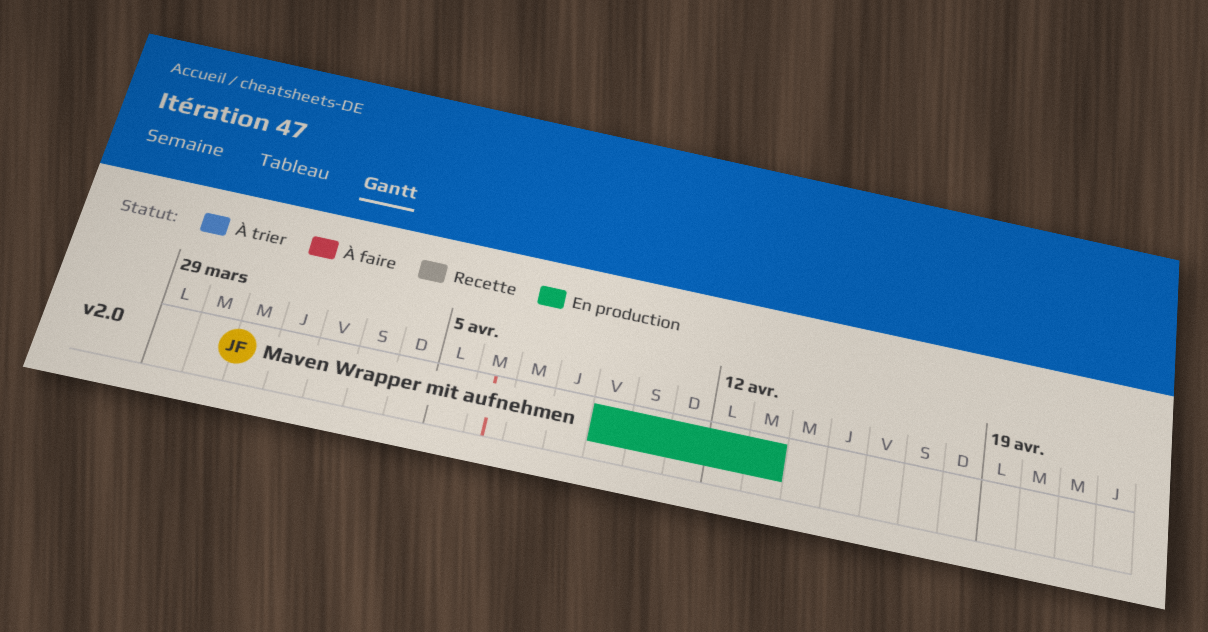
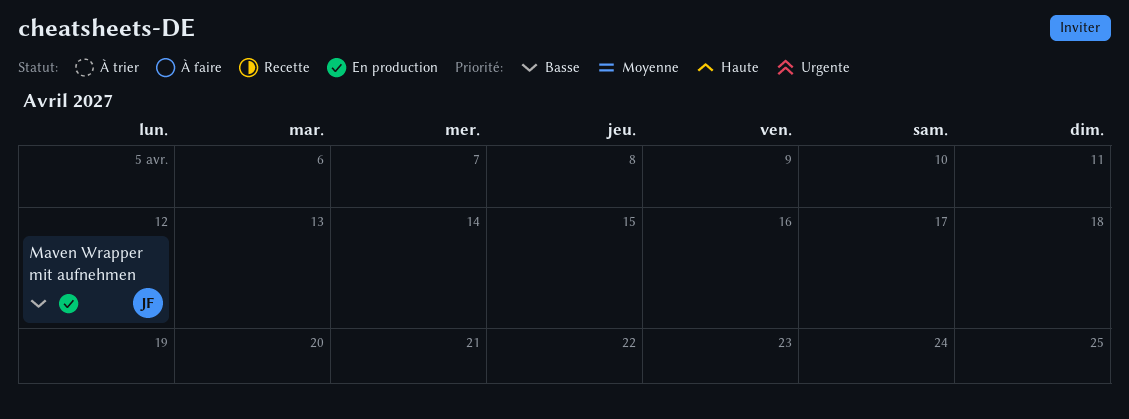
Maven Wrapper mit aufnehmen, due: Apr 13 -> Apr 12

